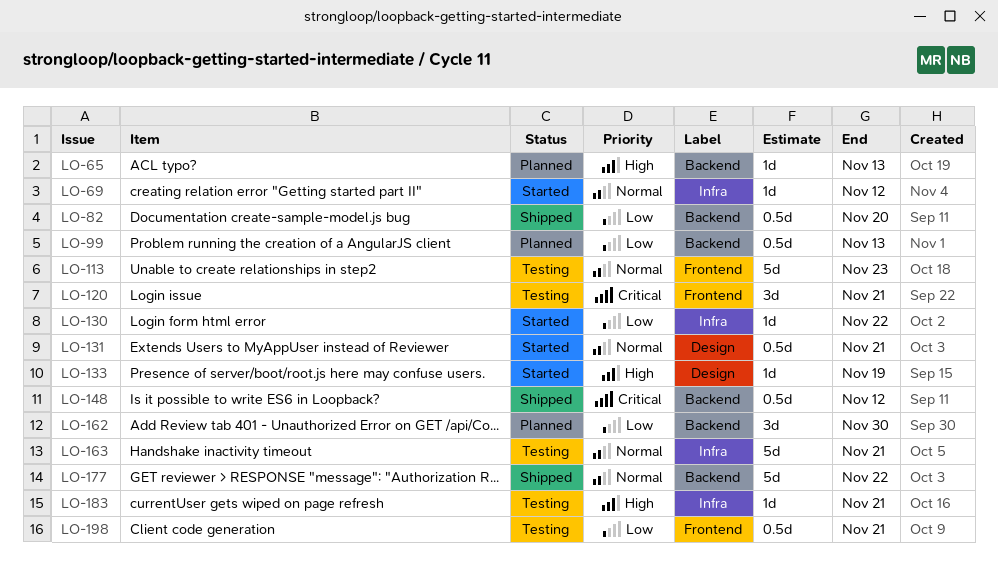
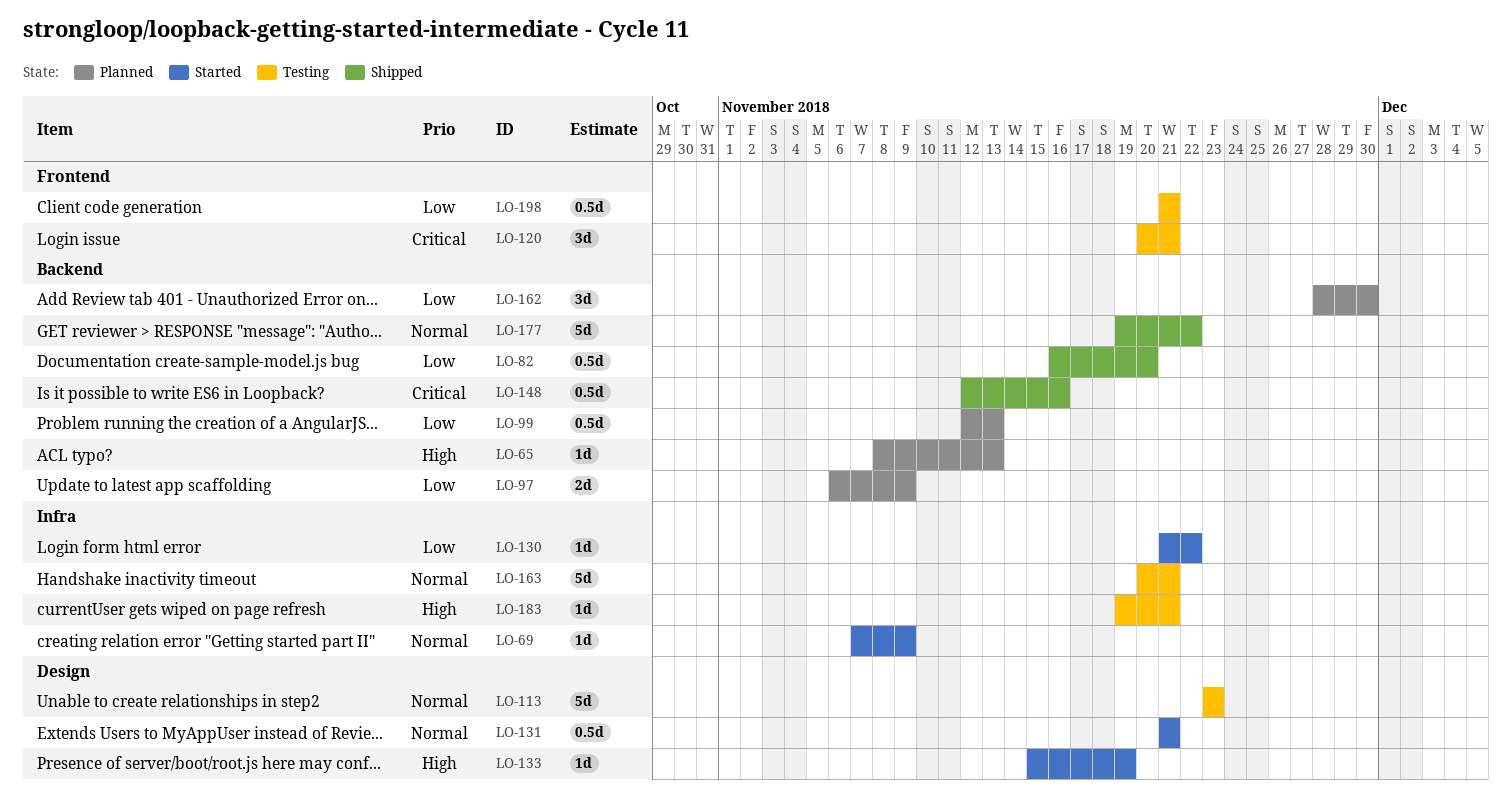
LO-69, due: Nov 12 -> Nov 9
LO-97: none -> present
LO-113, label: Frontend -> Design
LO-148, due: Nov 12 -> Nov 16

